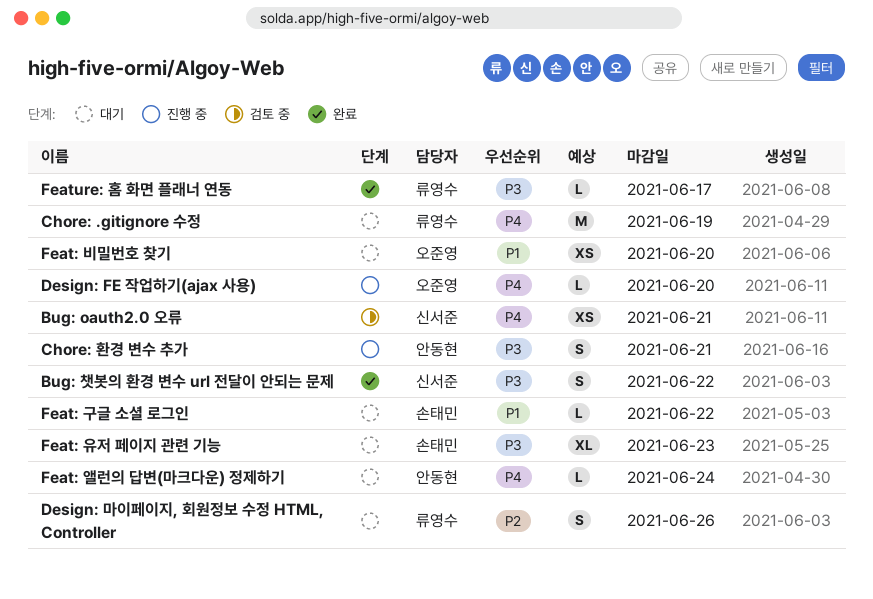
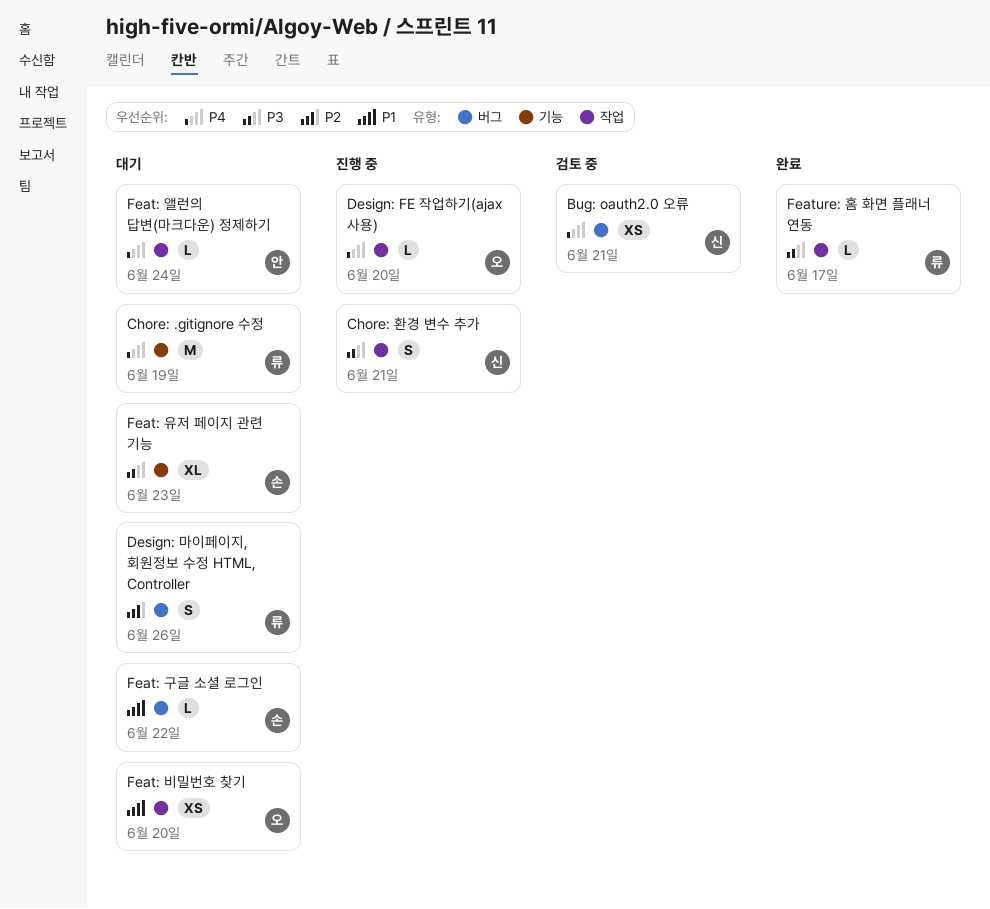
Bug: 챗봇의 환경 변수 url 전달이 안되는 문제: present -> none
Chore: 환경 변수 추가, owner: 안동현 -> 신서준

